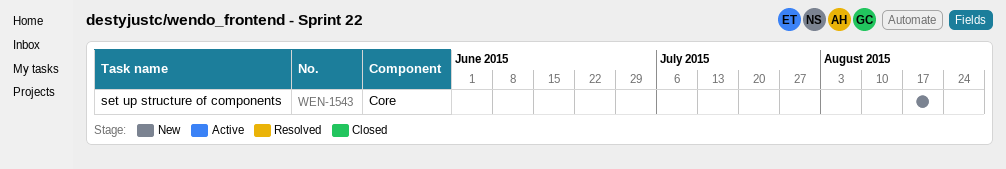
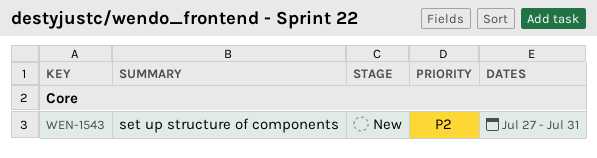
WEN-1543, start: Aug 17 -> Jul 27
WEN-1543, due: Aug 21 -> Jul 31

